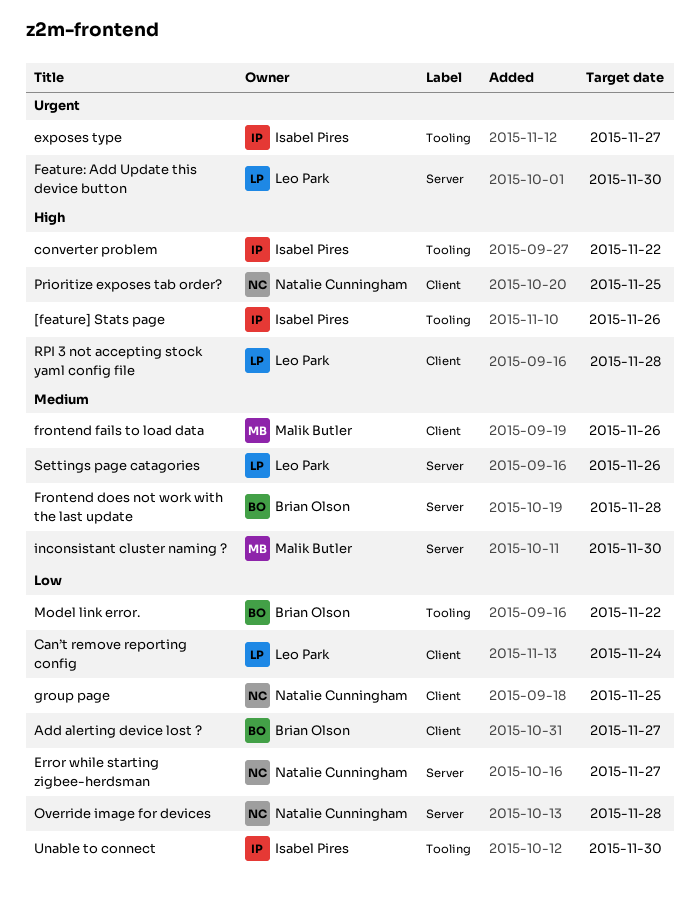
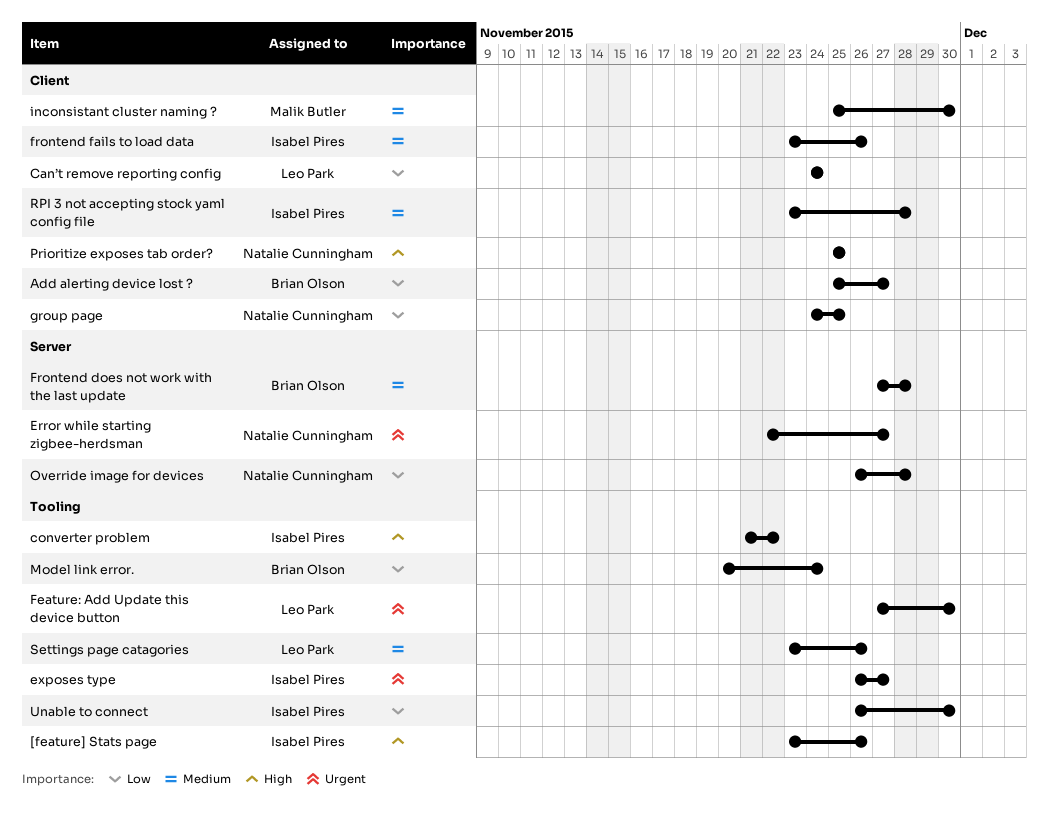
Error while starting zigbee-herdsman, priority: Low -> Urgent
Feature: Add Update this device button, label: Server -> Tooling
frontend fails to load data, owner: Malik Butler -> Isabel Pires
inconsistant cluster naming ?, label: Server -> Client
Model link error., due: Nov 22 -> Nov 24
RPI 3 not accepting stock yaml config file, owner: Leo Park -> Isabel Pires
RPI 3 not accepting stock yaml config file, priority: High -> Medium
Settings page catagories, label: Server -> Tooling

